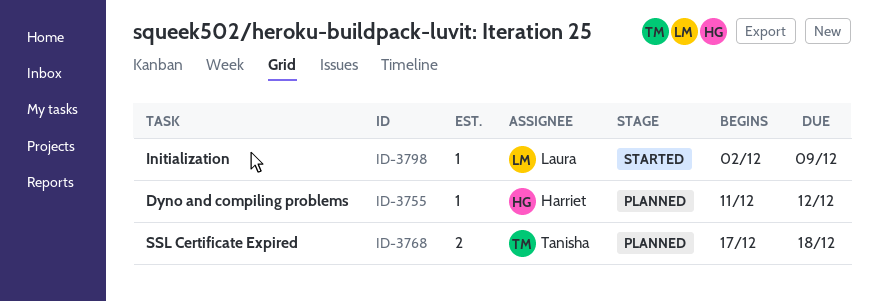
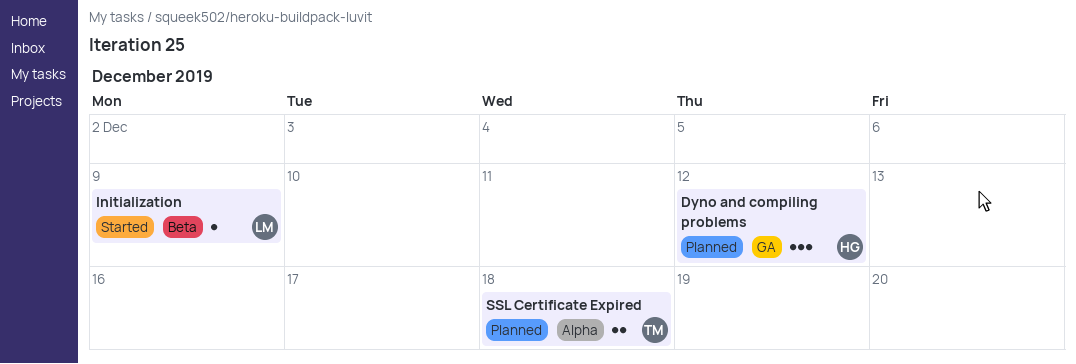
Dyno and compiling problems, estimate: 1 -> 3

